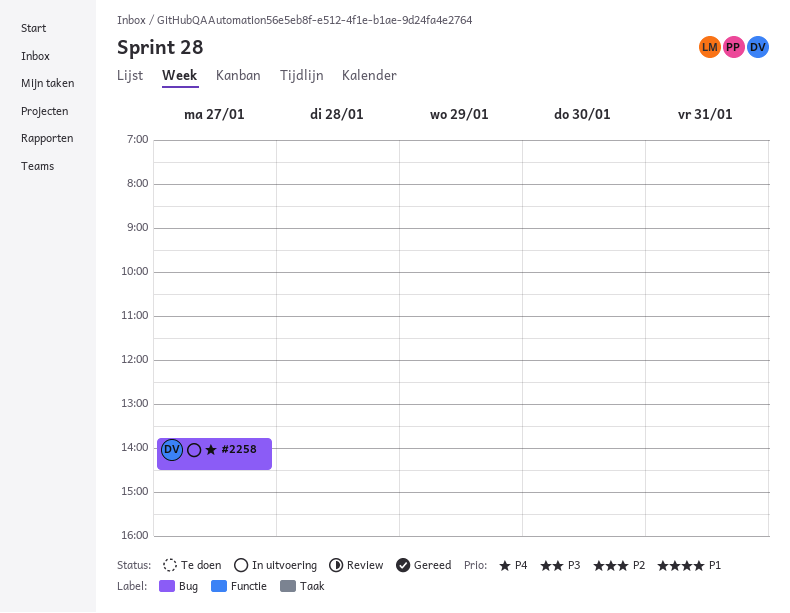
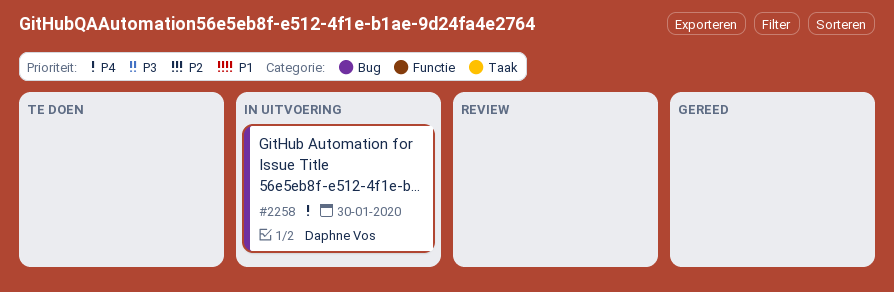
#2258, day: Jan 27 -> Jan 30

